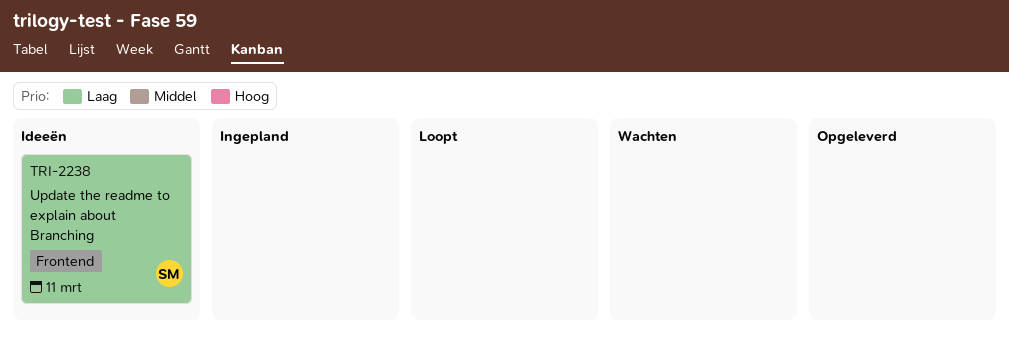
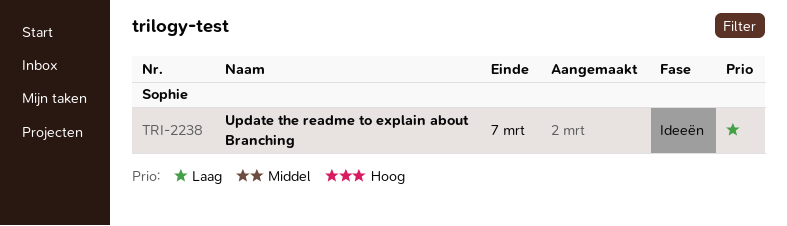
TRI-2238, due: Mar 11 -> Mar 7

